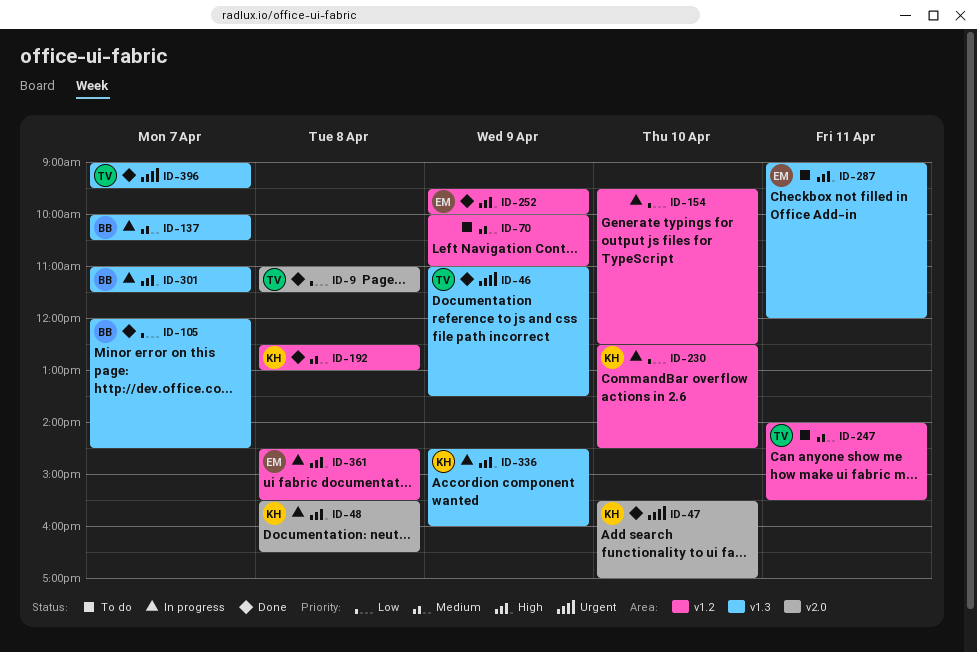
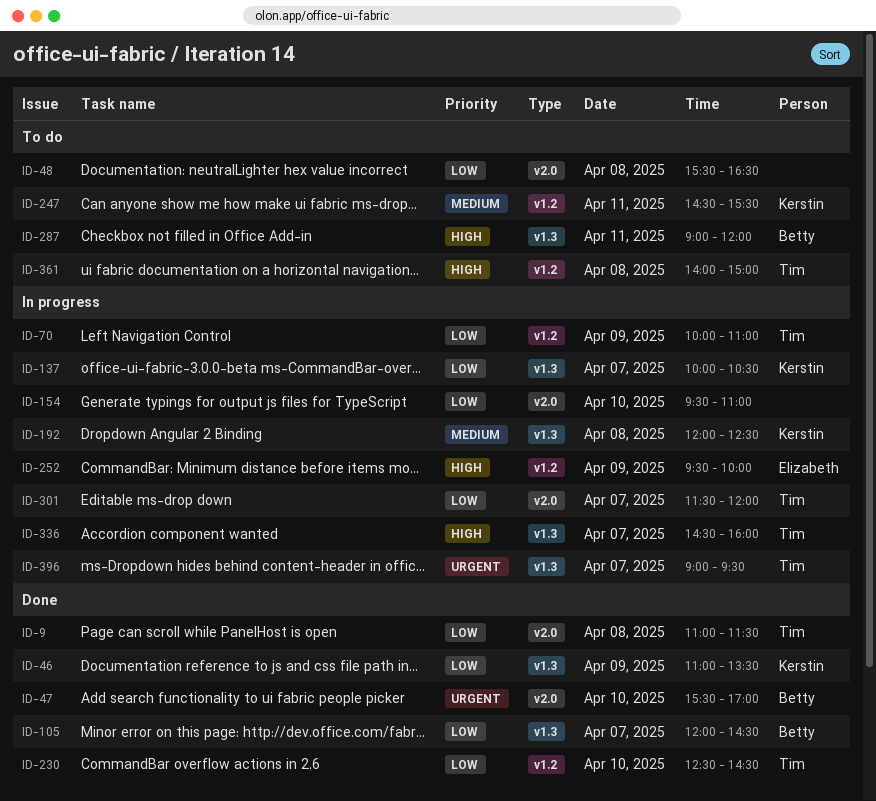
ID-46, owner: Tim -> Kerstin
ID-46, priority: Urgent -> Low
ID-47, owner: Kerstin -> Betty
ID-48, status: In progress -> To do
ID-48, owner: Kerstin -> none
ID-48, priority: High -> Low
ID-70, status: To do -> In progress
ID-70, owner: none -> Tim
ID-70, priority: Medium -> Low
ID-137, owner: Betty -> Kerstin
ID-137, priority: Medium -> Low
ID-154, label: v1.2 -> v2.0
ID-154, ends: 12:30 -> 11:00
ID-192, status: Done -> In progress
ID-192, label: v1.2 -> v1.3
ID-192, begins: 12:30 -> 12:00
ID-192, ends: 13:00 -> 12:30
ID-230, status: In progress -> Done
ID-230, owner: Kerstin -> Tim
ID-247, owner: Tim -> Kerstin
ID-247, begins: 14:00 -> 14:30
ID-252, status: Done -> In progress
ID-287, owner: Elizabeth -> Betty
ID-301, owner: Betty -> Tim
ID-301, priority: High -> Low
ID-301, label: v1.3 -> v2.0
ID-301, begins: 11:00 -> 11:30
ID-301, ends: 11:30 -> 12:00
ID-336, owner: Kerstin -> Tim
ID-336, day: Apr 9 -> Apr 7
ID-361, status: In progress -> To do
ID-361, owner: Elizabeth -> Tim
ID-361, begins: 14:30 -> 14:00
ID-361, ends: 15:30 -> 15:00
ID-396, status: Done -> In progress

